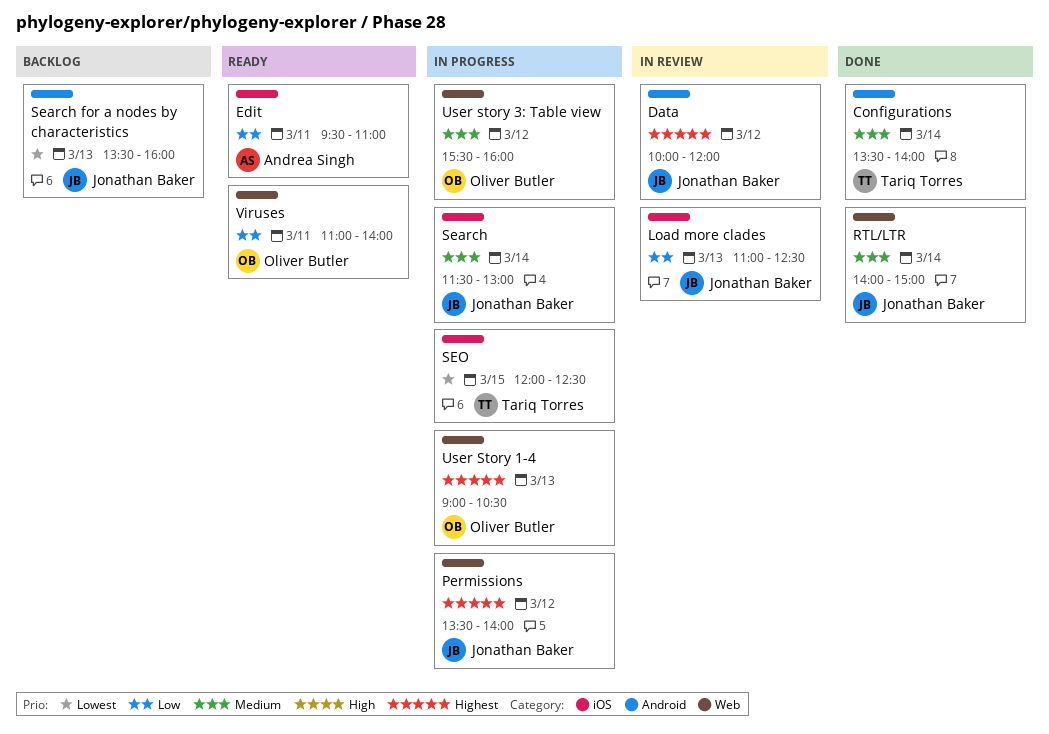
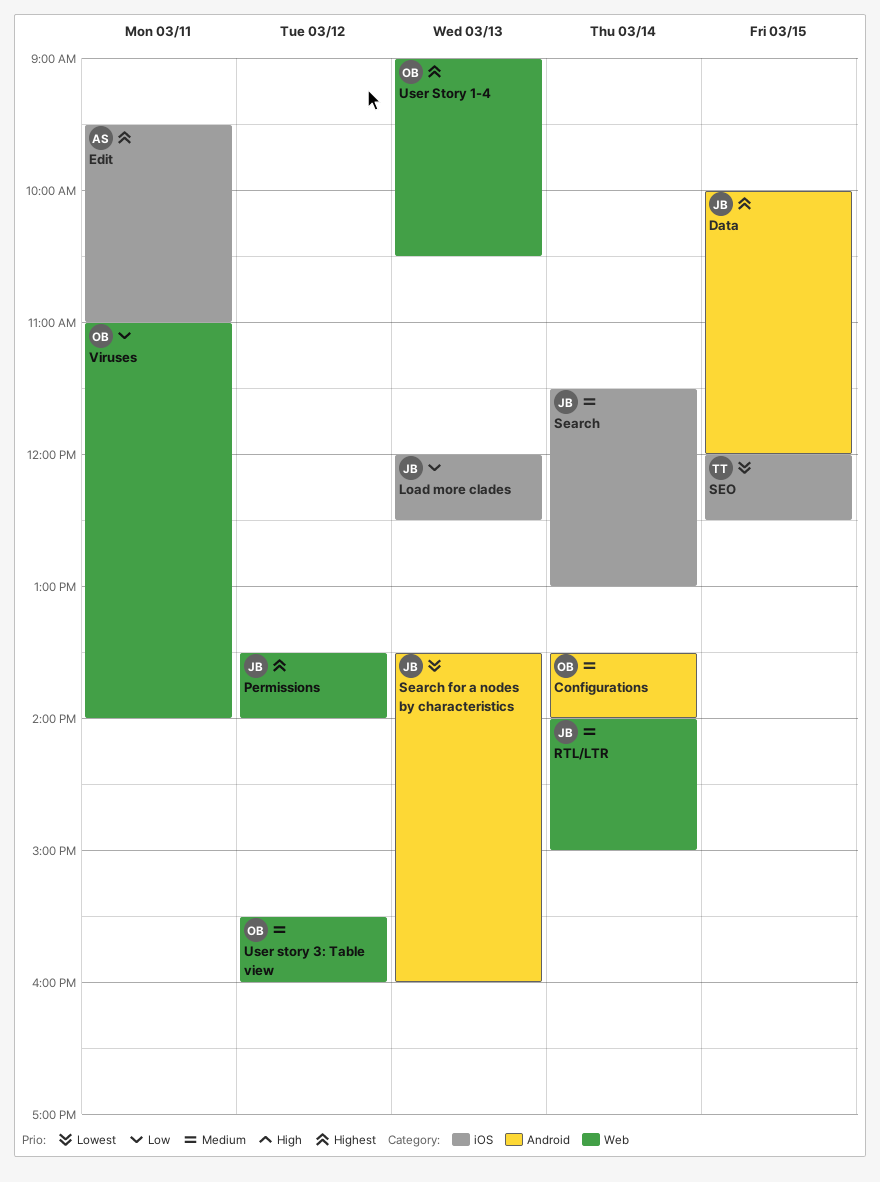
Configurations, owner: Tariq Torres -> Oliver Butler
Data, day: Mar 12 -> Mar 15
Edit, priority: Low -> Highest
Load more clades, begins: 11:00 -> 12:00

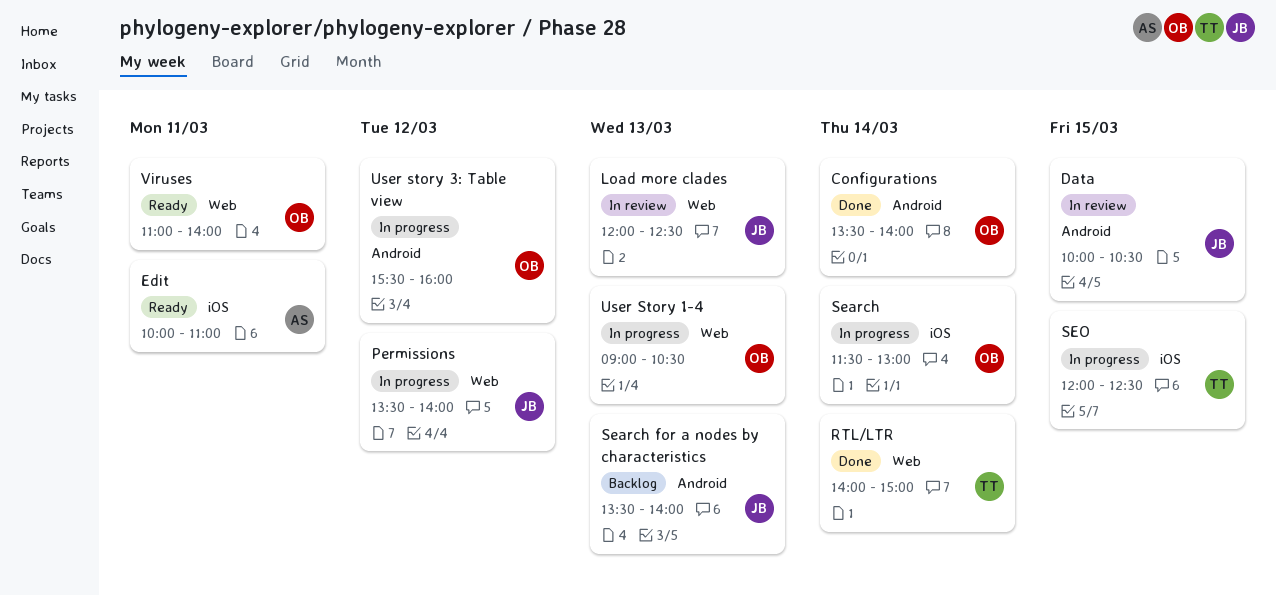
Data, ends: 12:00 -> 10:30
Edit, begins: 09:30 -> 10:00
Load more clades, label: iOS -> Web
RTL/LTR, owner: JB -> TT
Search, owner: JB -> OB
Search for a nodes by characteristics, ends: 16:00 -> 14:00
User story 3: Table view, label: Web -> Android

